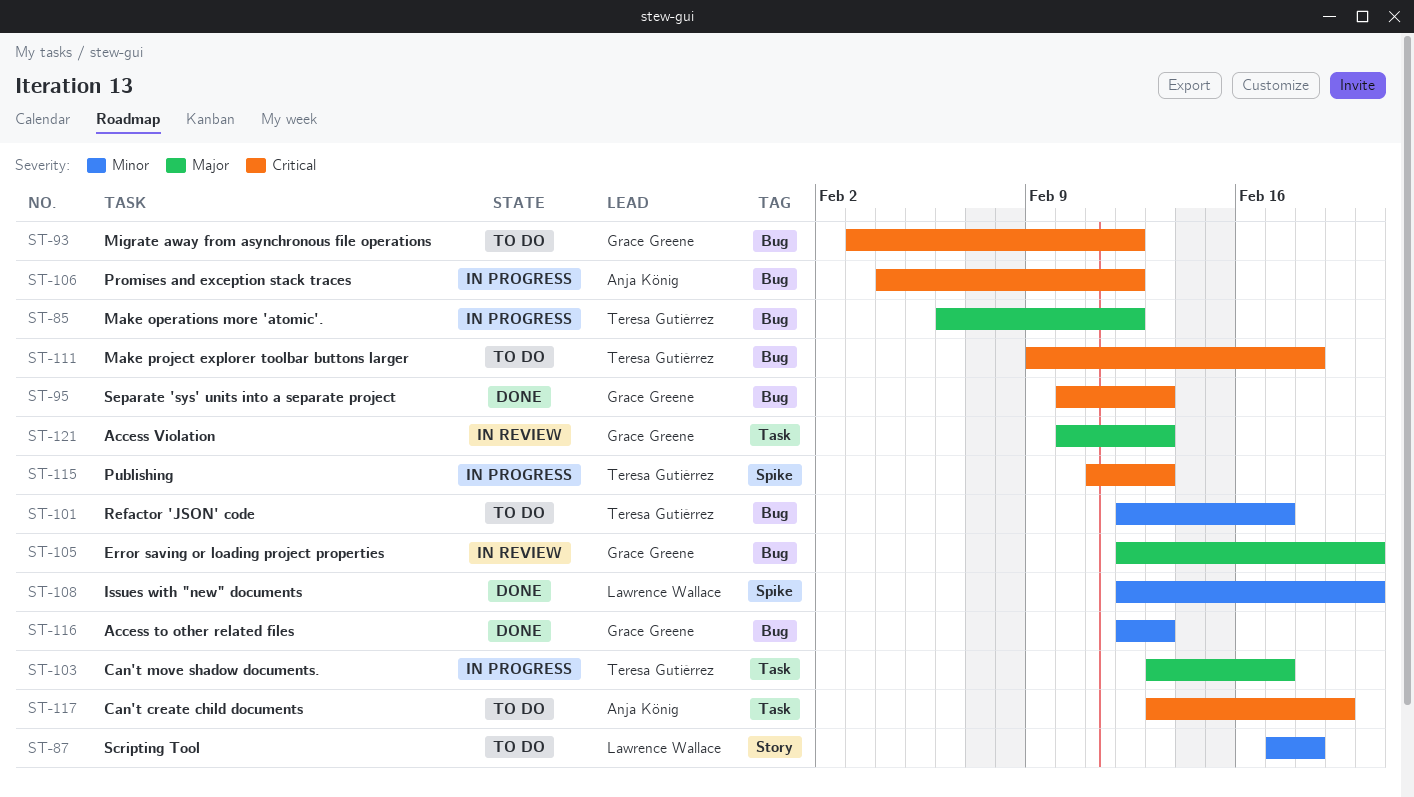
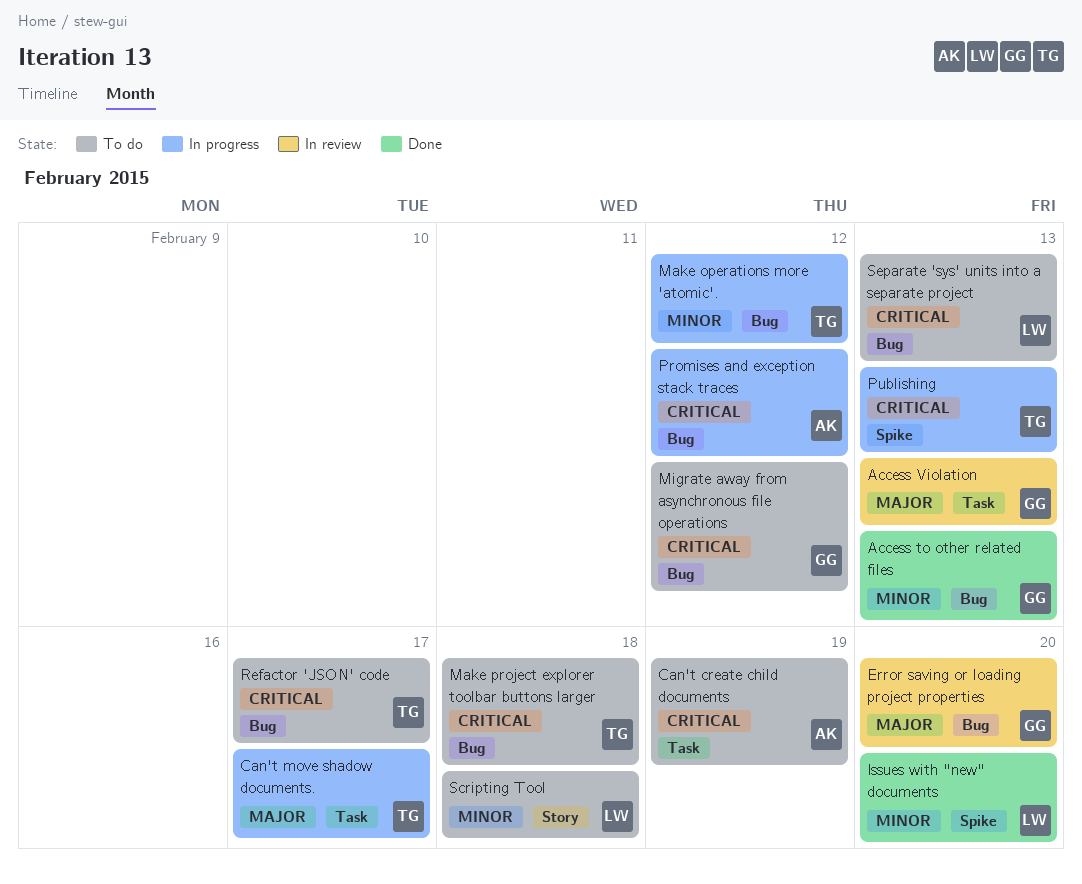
Make operations more 'atomic'., priority: Major -> Minor
Refactor 'JSON' code, priority: Minor -> Critical
Separate 'sys' units into a separate project, status: Done -> To do
Separate 'sys' units into a separate project, owner: Grace Greene -> Lawrence Wallace

